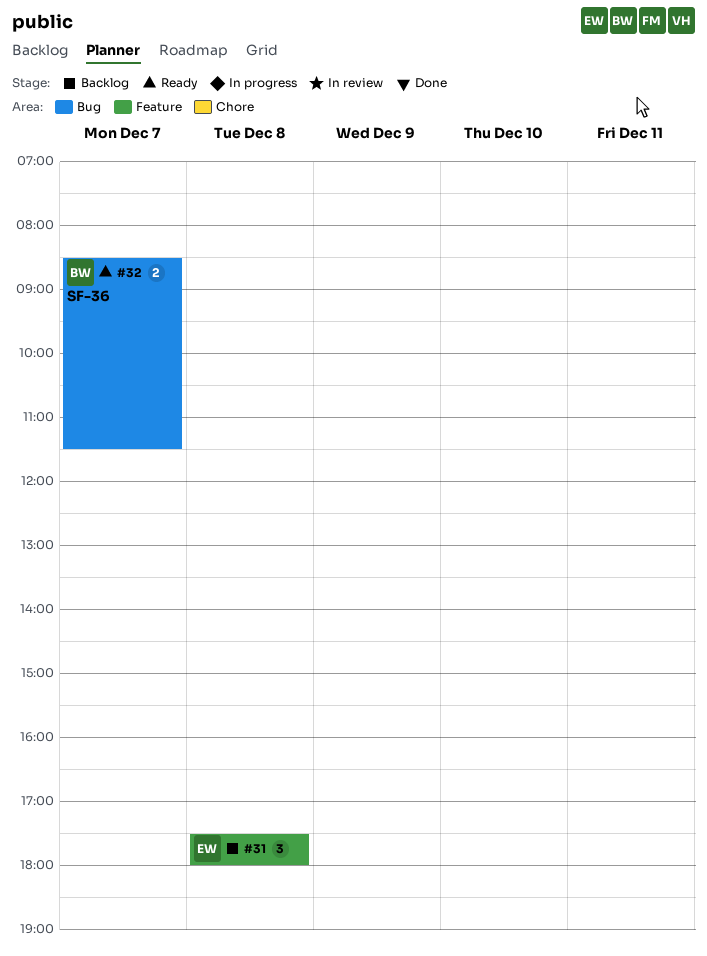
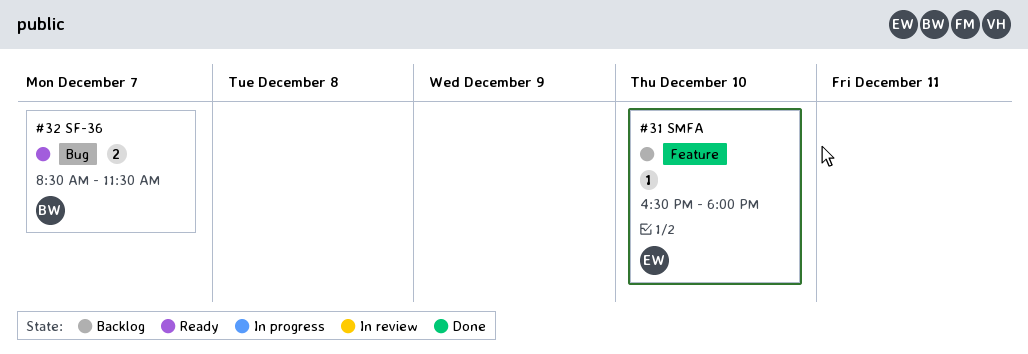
#31, estimate: 3 -> 1
#31, day: Dec 8 -> Dec 10
#31, begins: 17:30 -> 16:30

